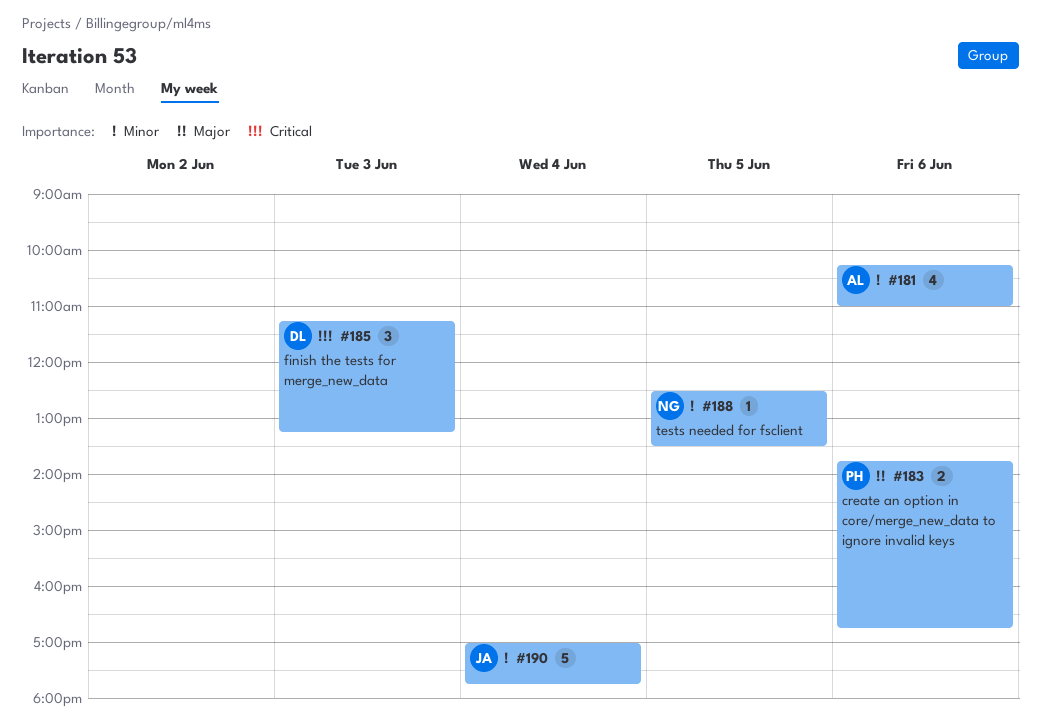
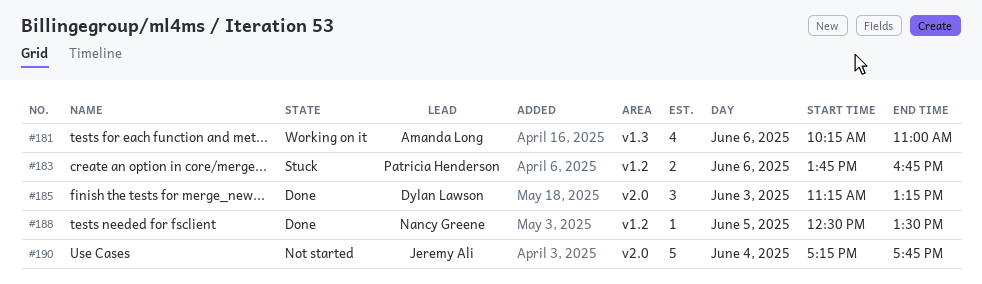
#190, begins: 17:00 -> 17:15

